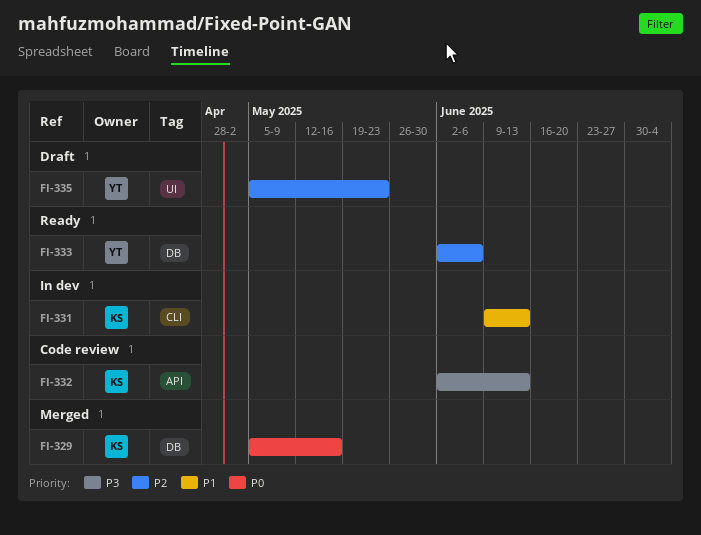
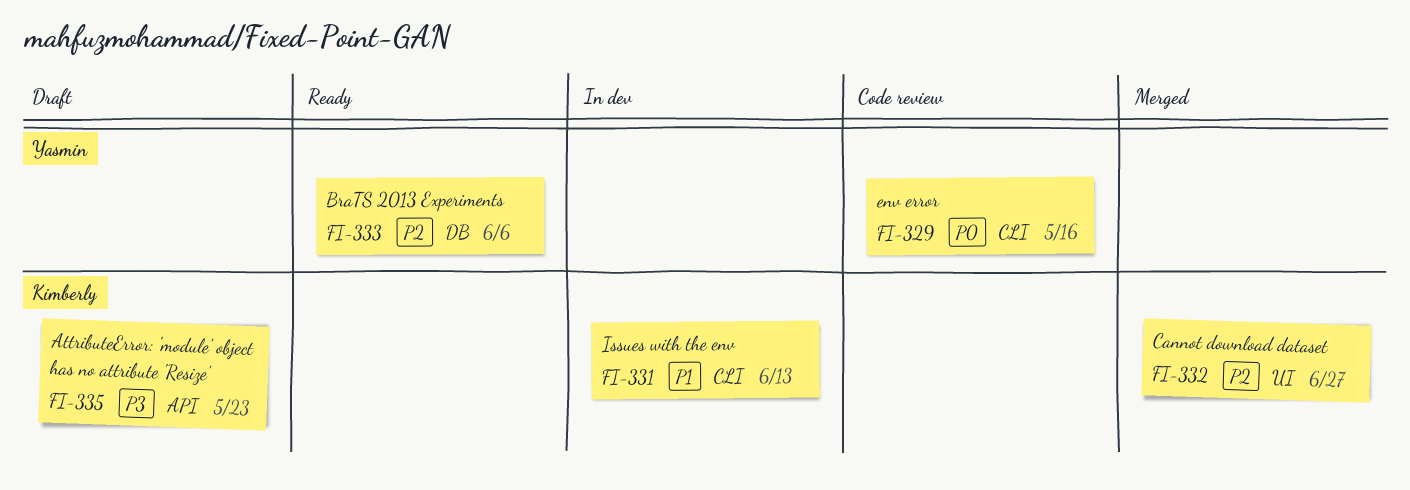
FI-329, status: Merged -> Code review
FI-329, owner: Kimberly -> Yasmin
FI-329, label: DB -> CLI
FI-332, status: Code review -> Merged
FI-332, priority: P3 -> P2
FI-332, label: API -> UI
FI-332, due: Jun 13 -> Jun 27
FI-335, owner: Yasmin -> Kimberly
FI-335, priority: P2 -> P3
FI-335, label: UI -> API

